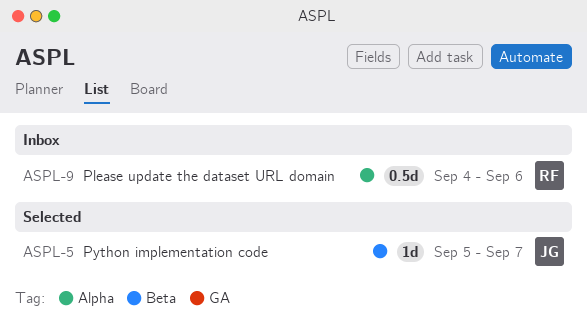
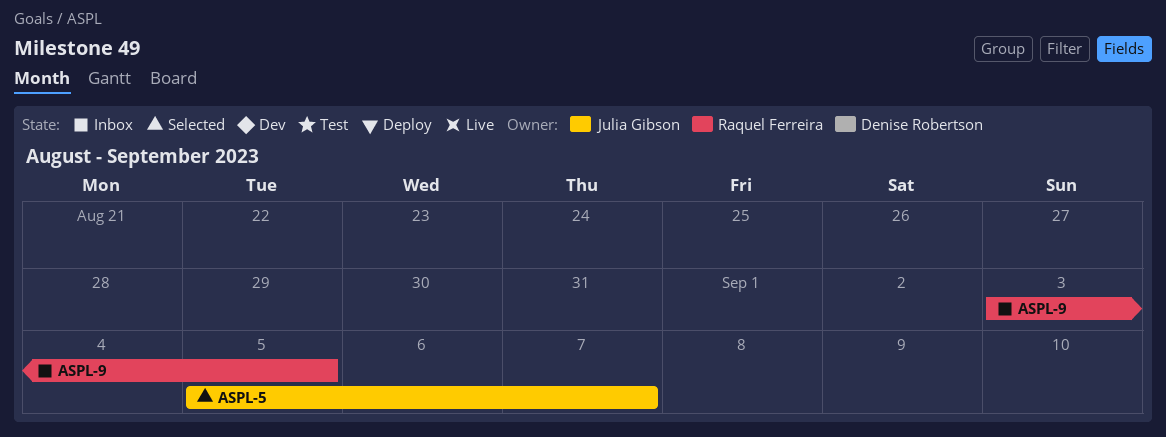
ASPL-9, start: Sep 4 -> Sep 3
ASPL-9, due: Sep 6 -> Sep 5

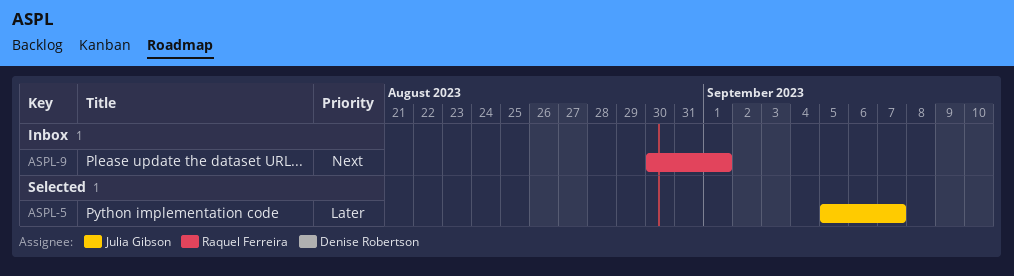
ASPL-9, start: Sep 3 -> Aug 30
ASPL-9, due: Sep 5 -> Sep 1

